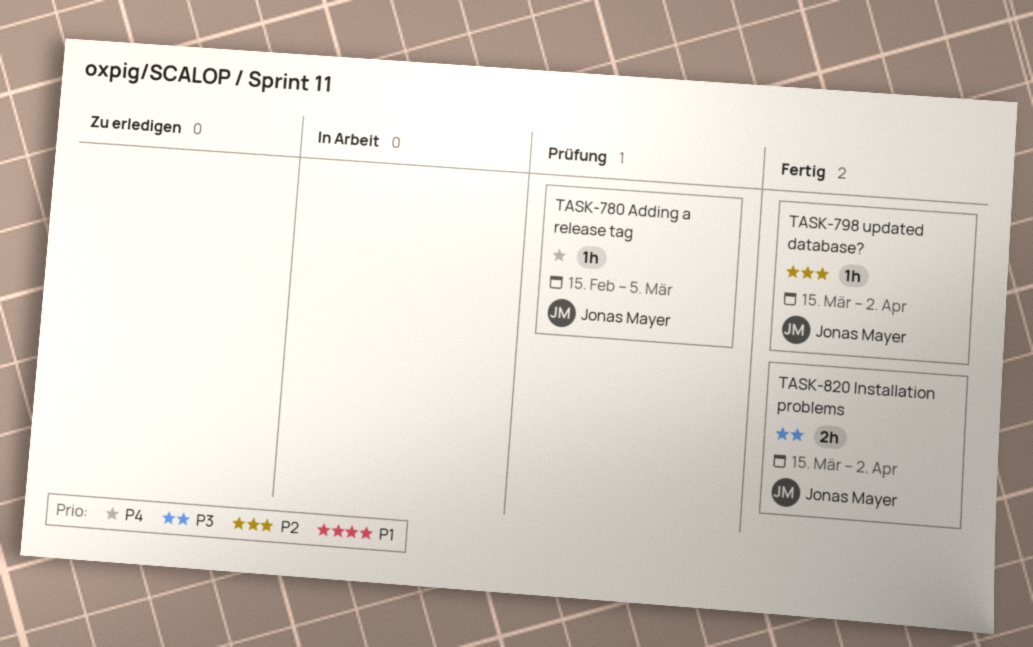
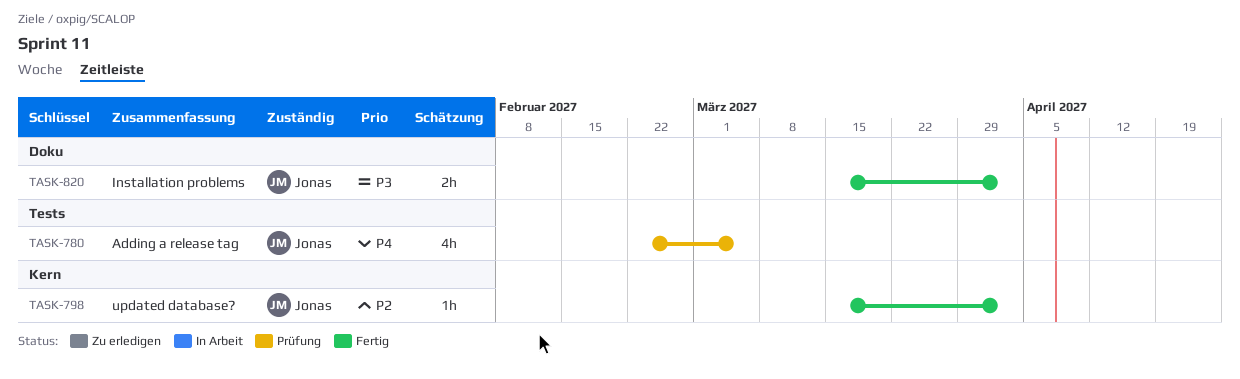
TASK-780, estimate: 1h -> 4h
TASK-780, start: Feb 15 -> Feb 22

